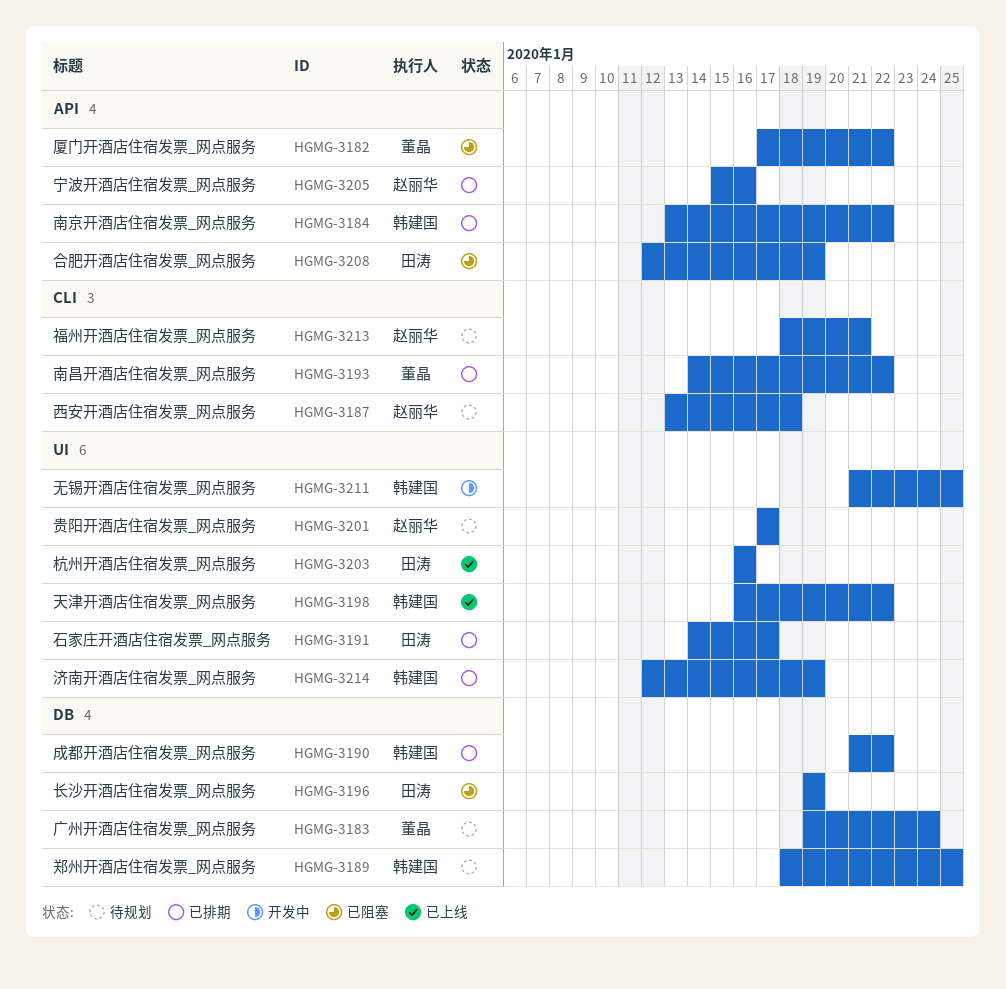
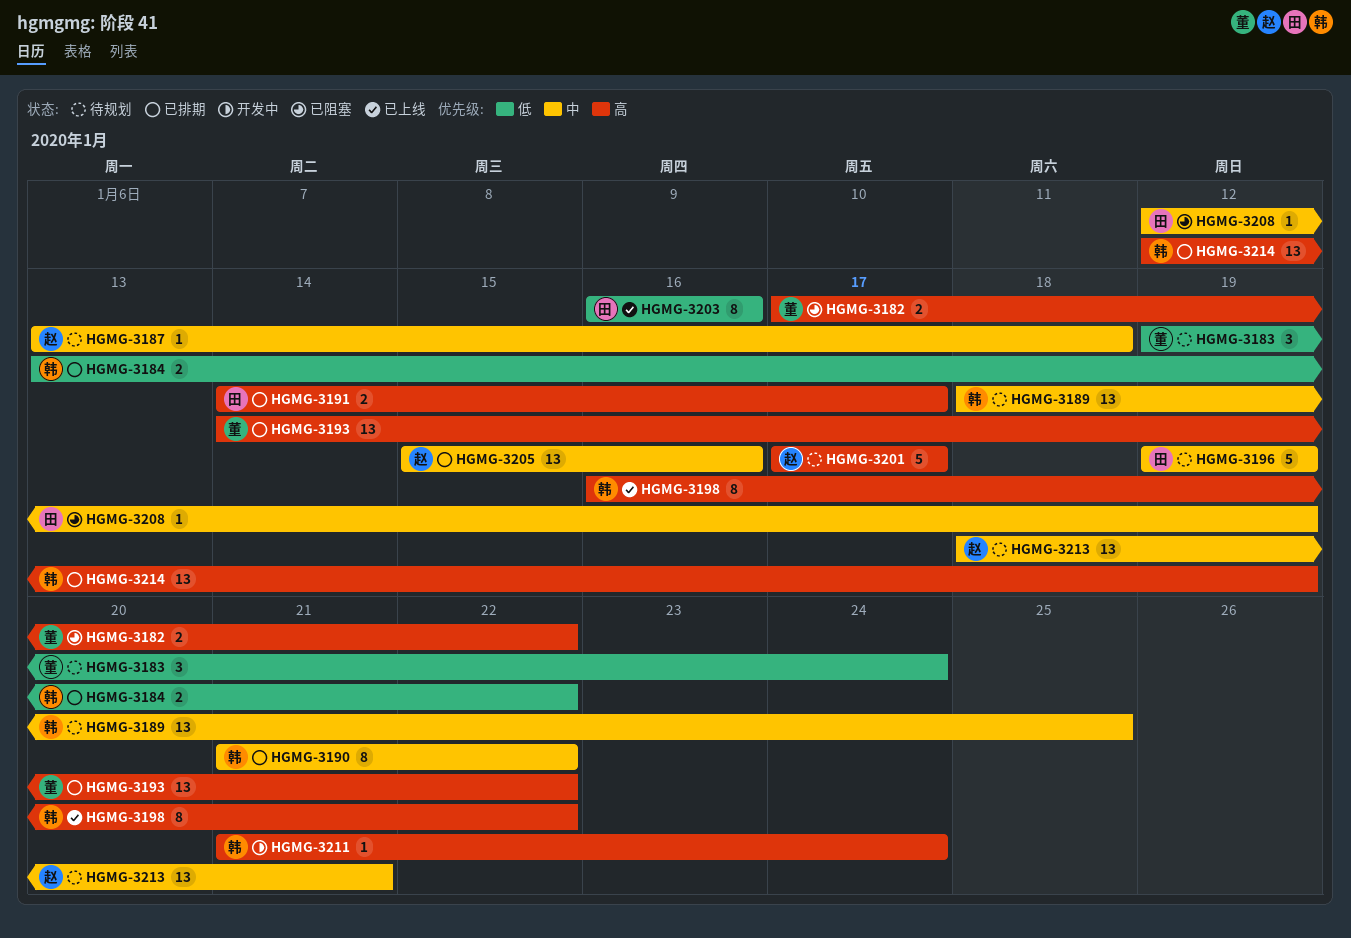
HGMG-3196, status: 已阻塞 -> 待规划
HGMG-3211, due: Jan 25 -> Jan 24

